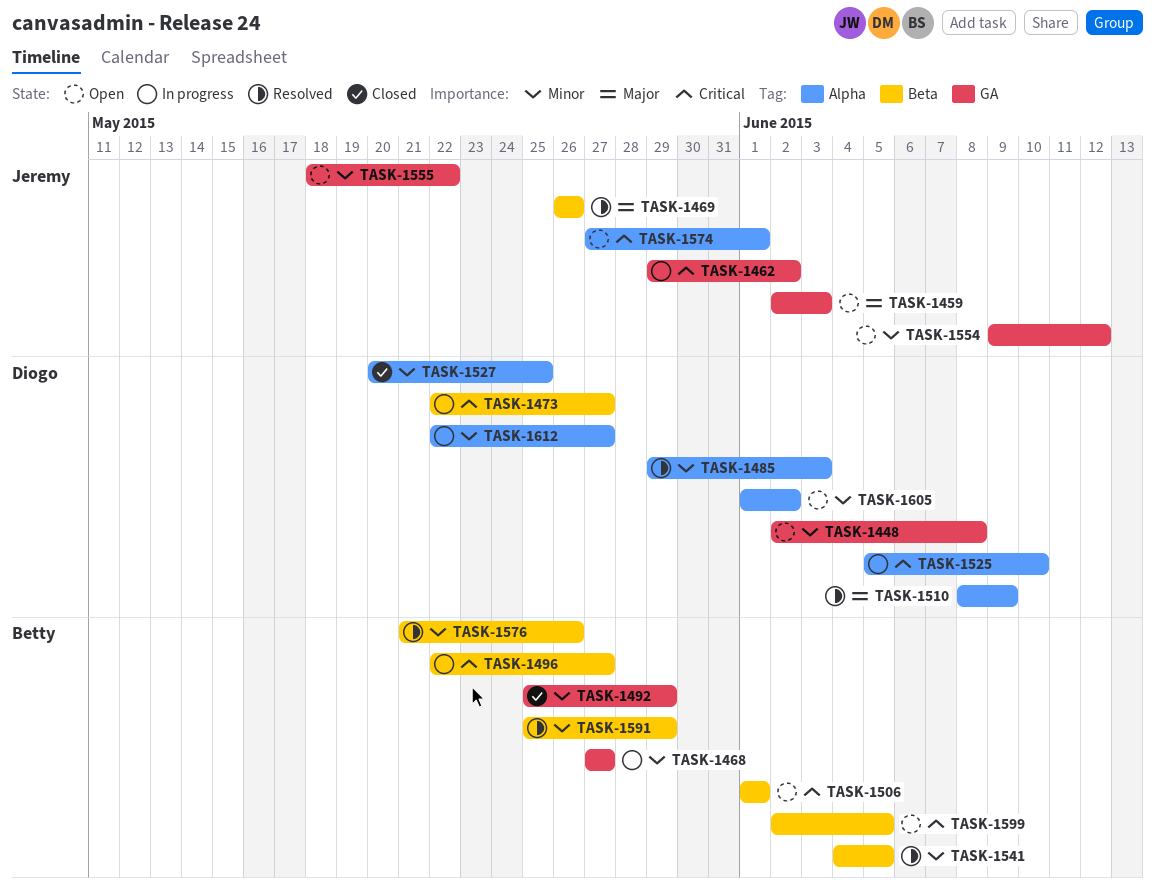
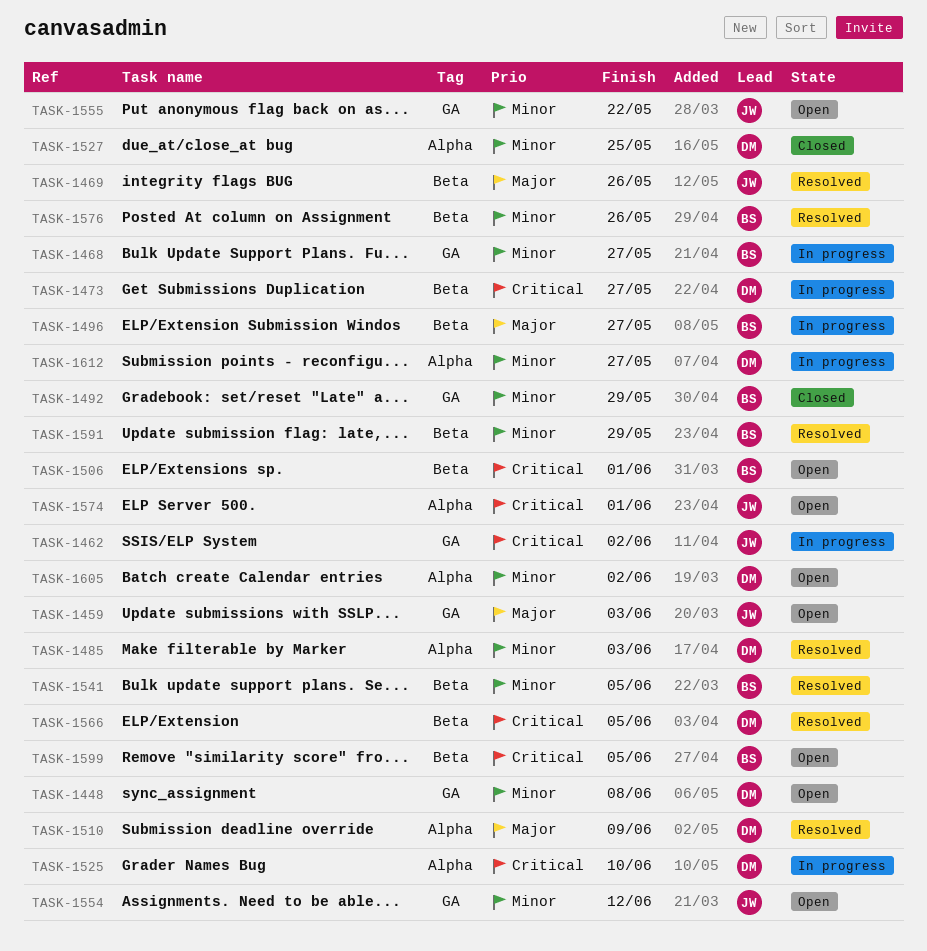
TASK-1496, priority: Critical -> Major
TASK-1566: none -> present

